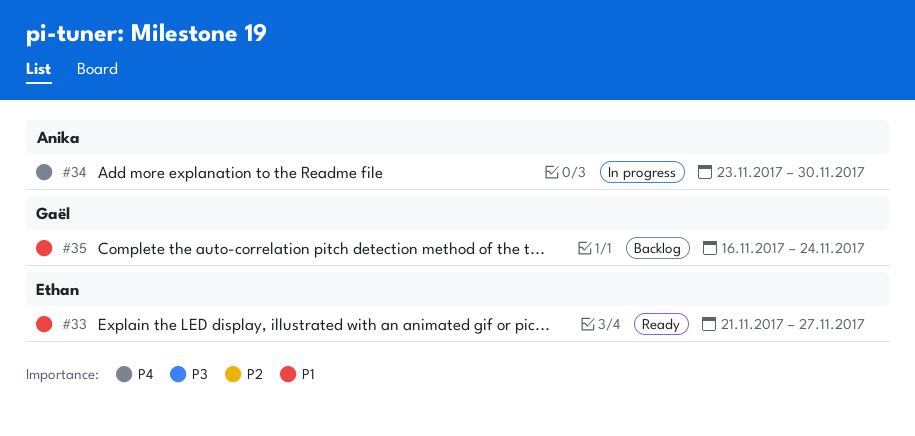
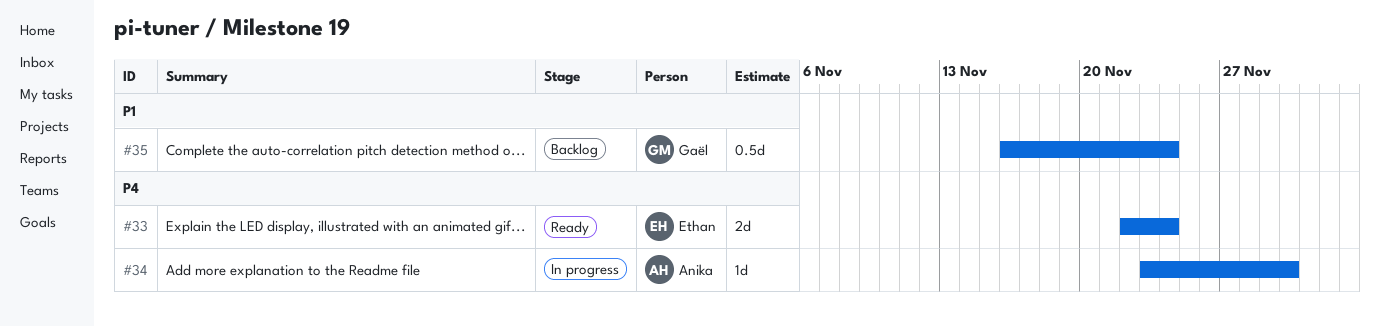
#33, priority: P1 -> P4
#33, start: Nov 21 -> Nov 22
#33, due: Nov 27 -> Nov 24

